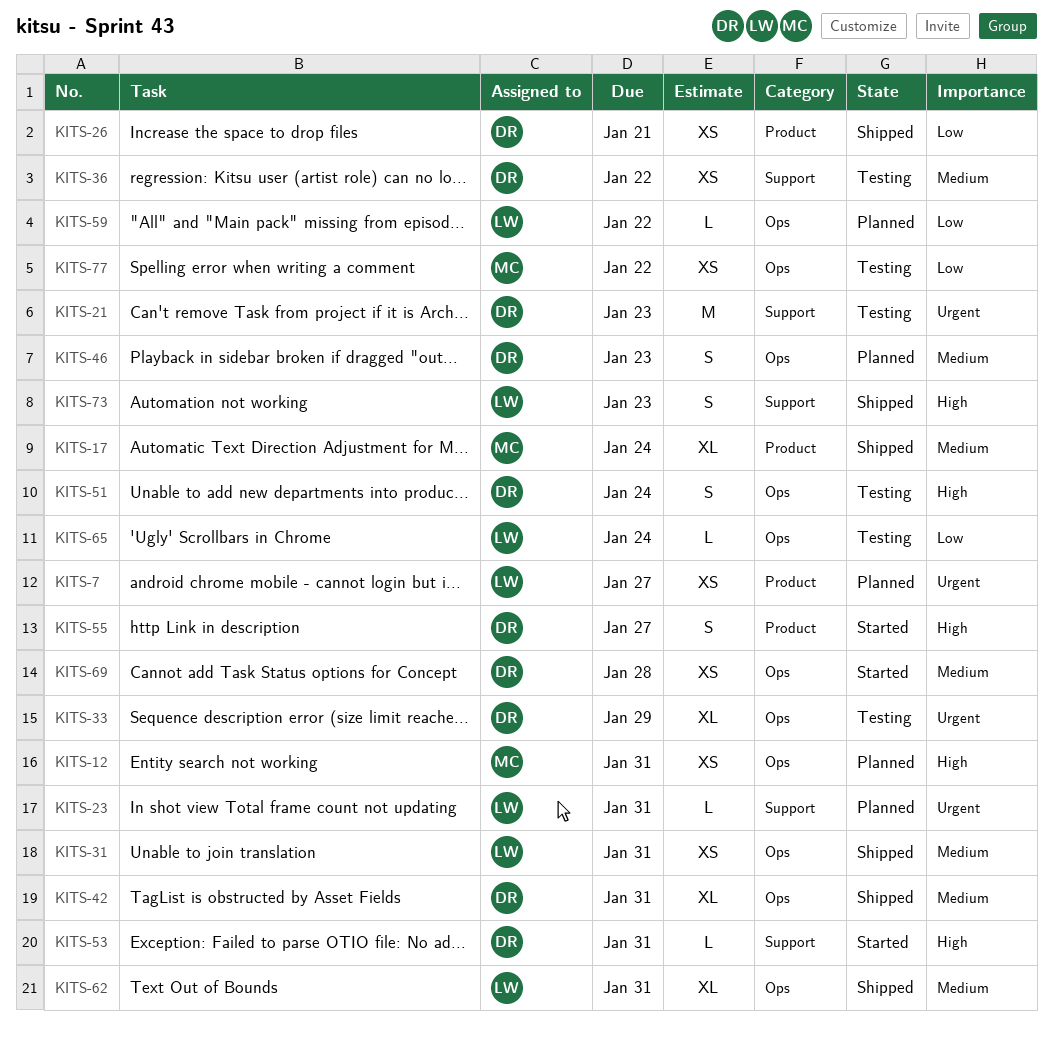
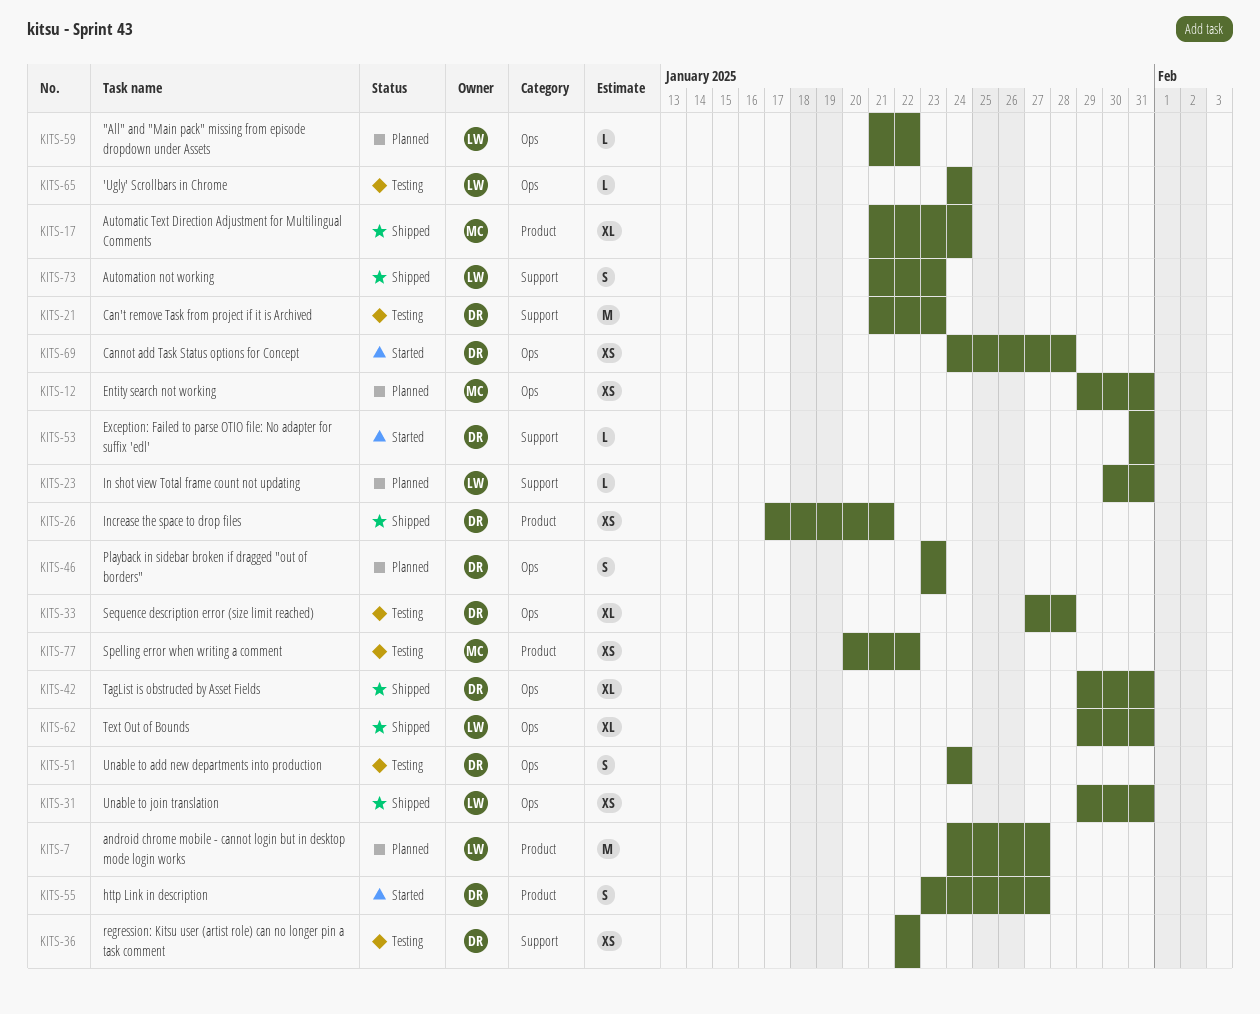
KITS-7, estimate: XS -> M
KITS-33, due: Jan 29 -> Jan 28
KITS-77, label: Ops -> Product

